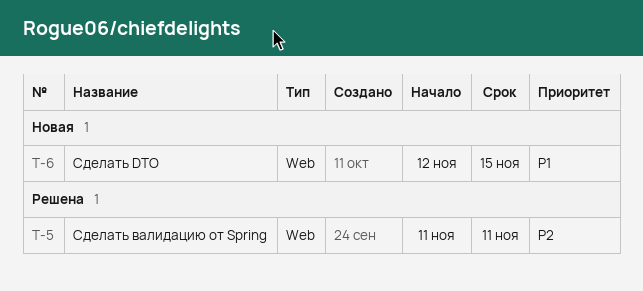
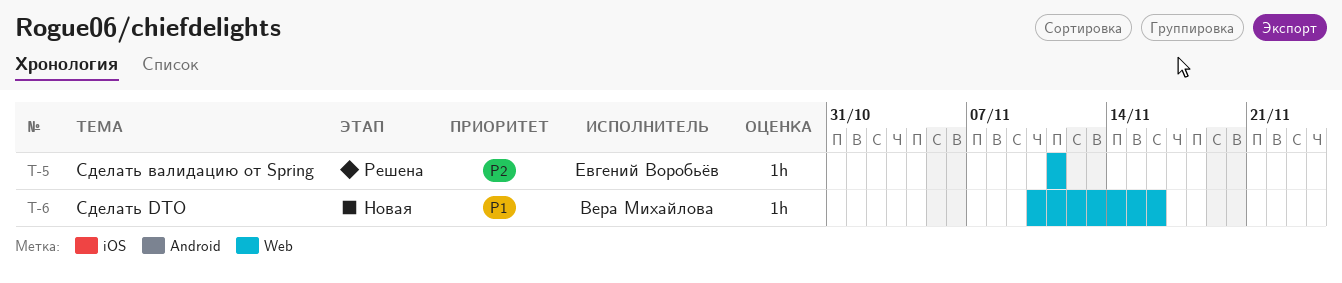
T-6, start: Nov 12 -> Nov 10
T-6, due: Nov 15 -> Nov 16

